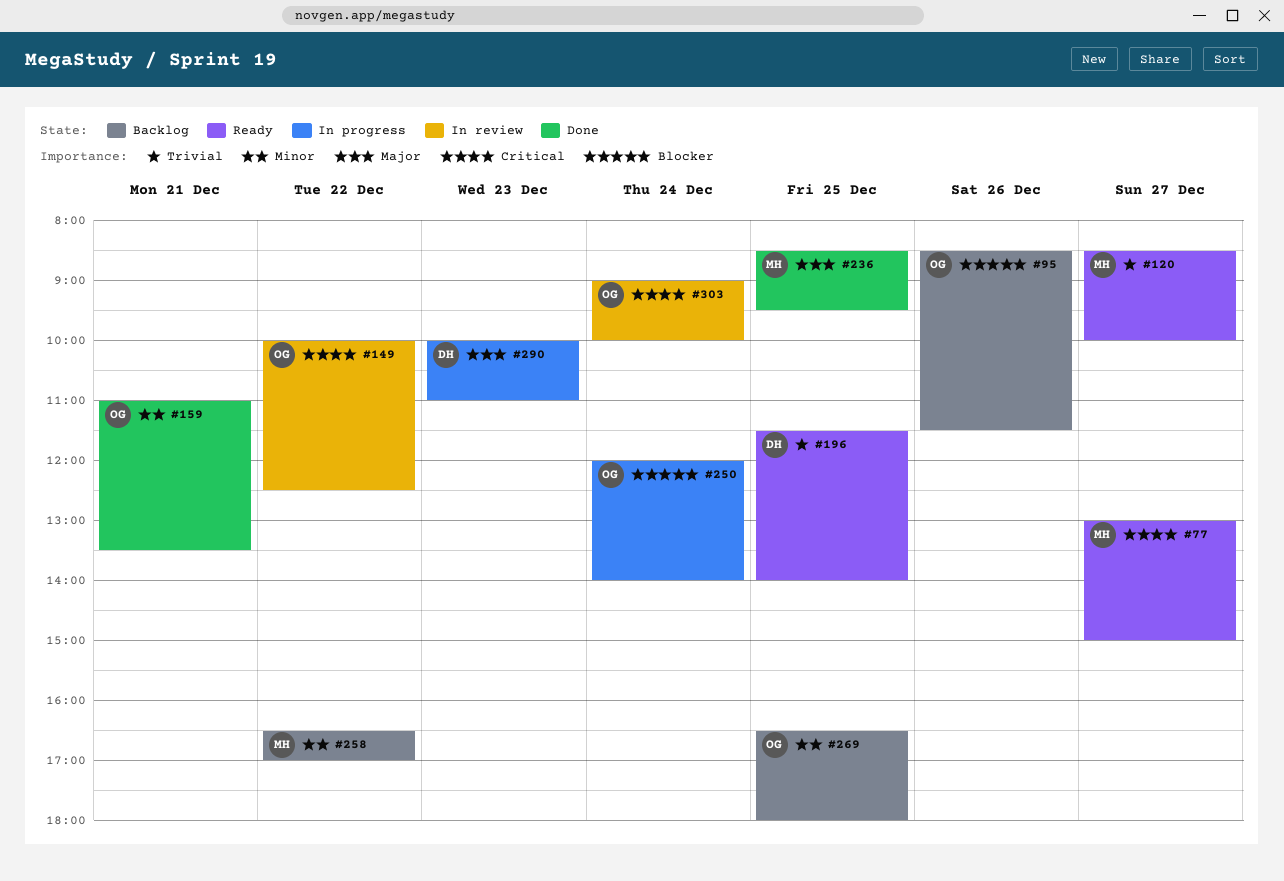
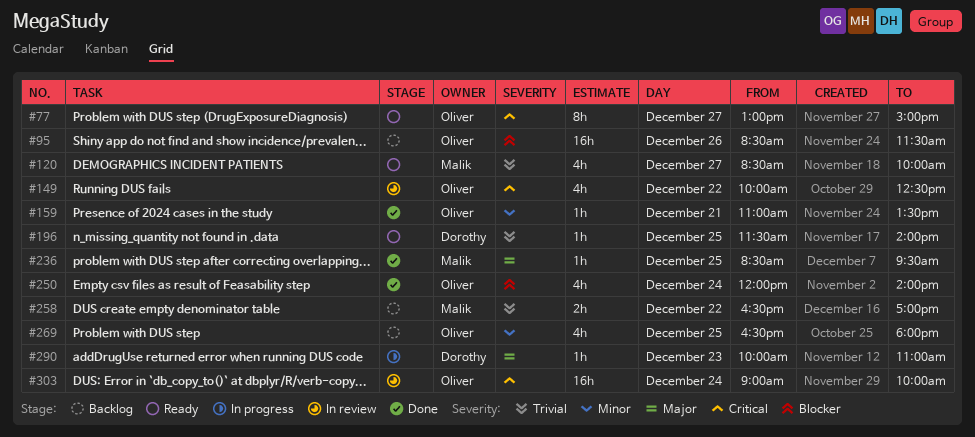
#77, owner: Malik -> Oliver
#250, status: In progress -> Done
#258, priority: Minor -> Trivial

